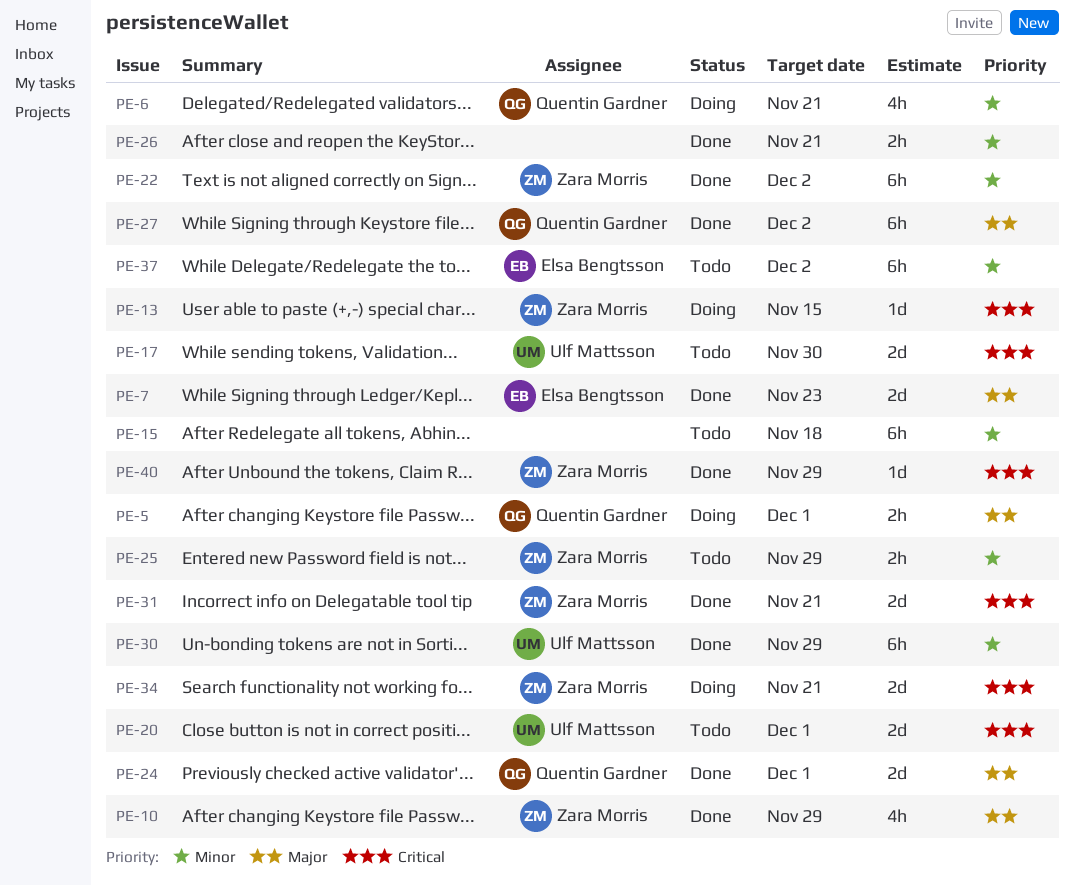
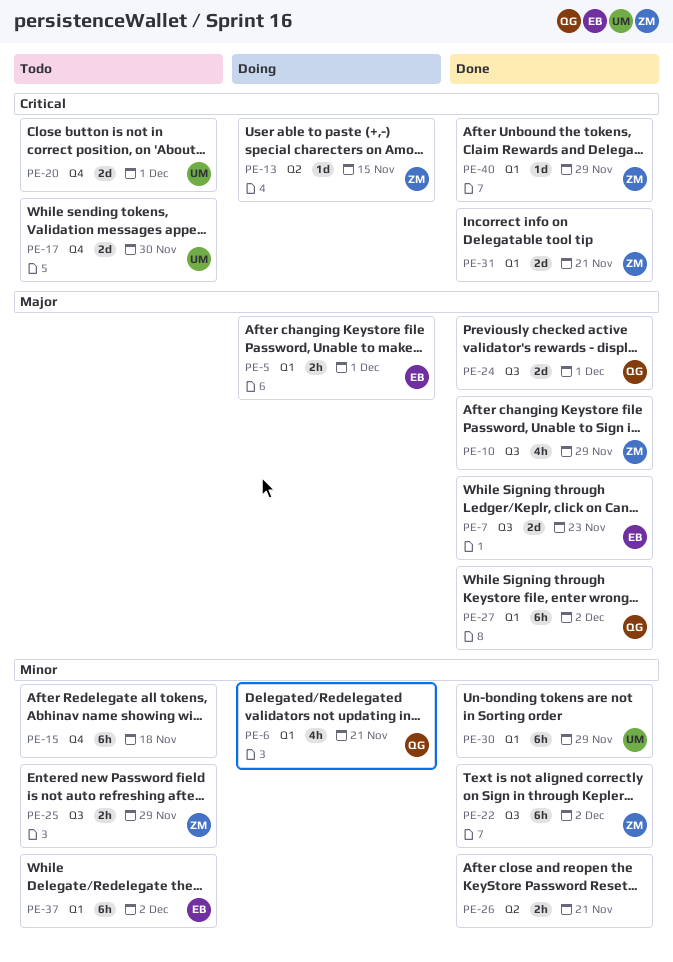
PE-5, owner: Quentin Gardner -> Elsa Bengtsson
PE-34: present -> none

